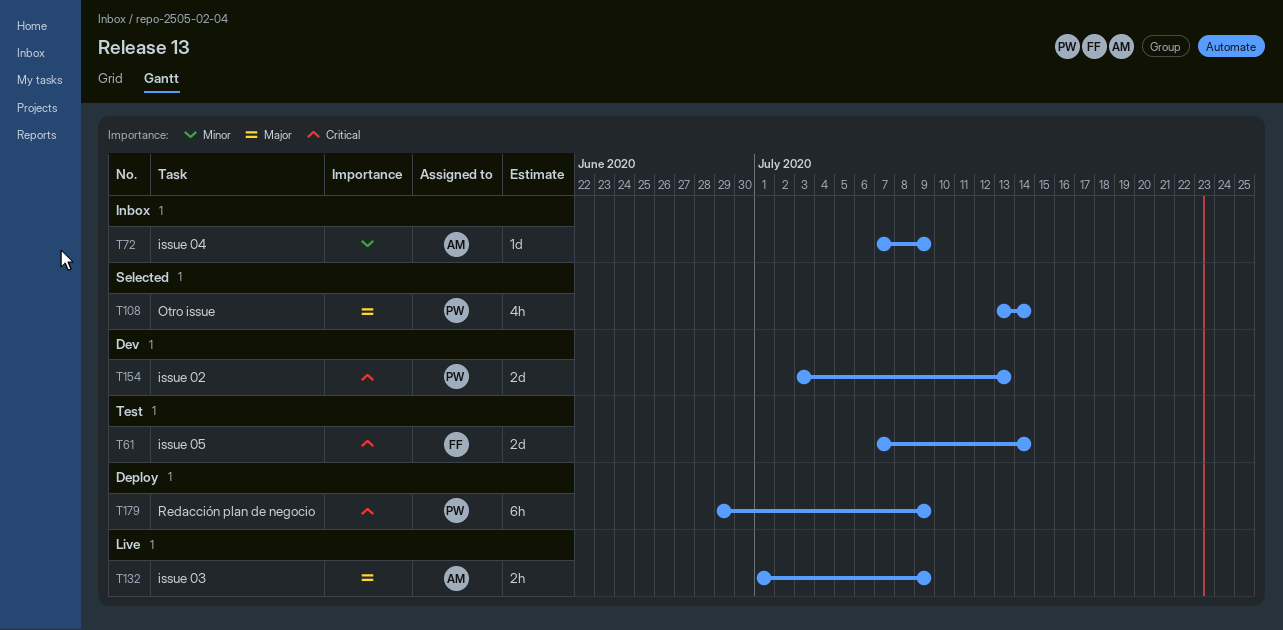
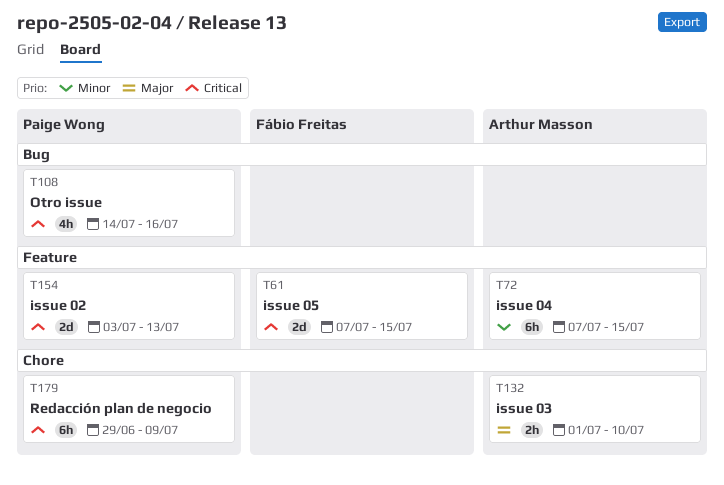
T61, due: Jul 14 -> Jul 15
T72, estimate: 1d -> 6h
T72, due: Jul 9 -> Jul 15
T108, priority: Major -> Critical
T108, start: Jul 13 -> Jul 14
T108, due: Jul 14 -> Jul 16
T132, due: Jul 9 -> Jul 10

